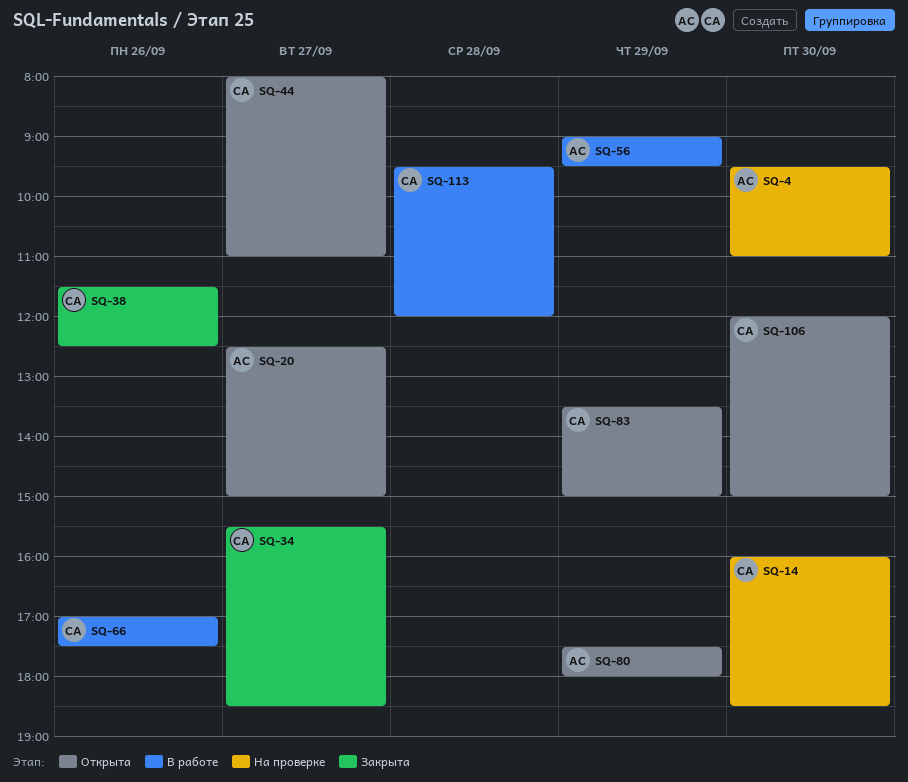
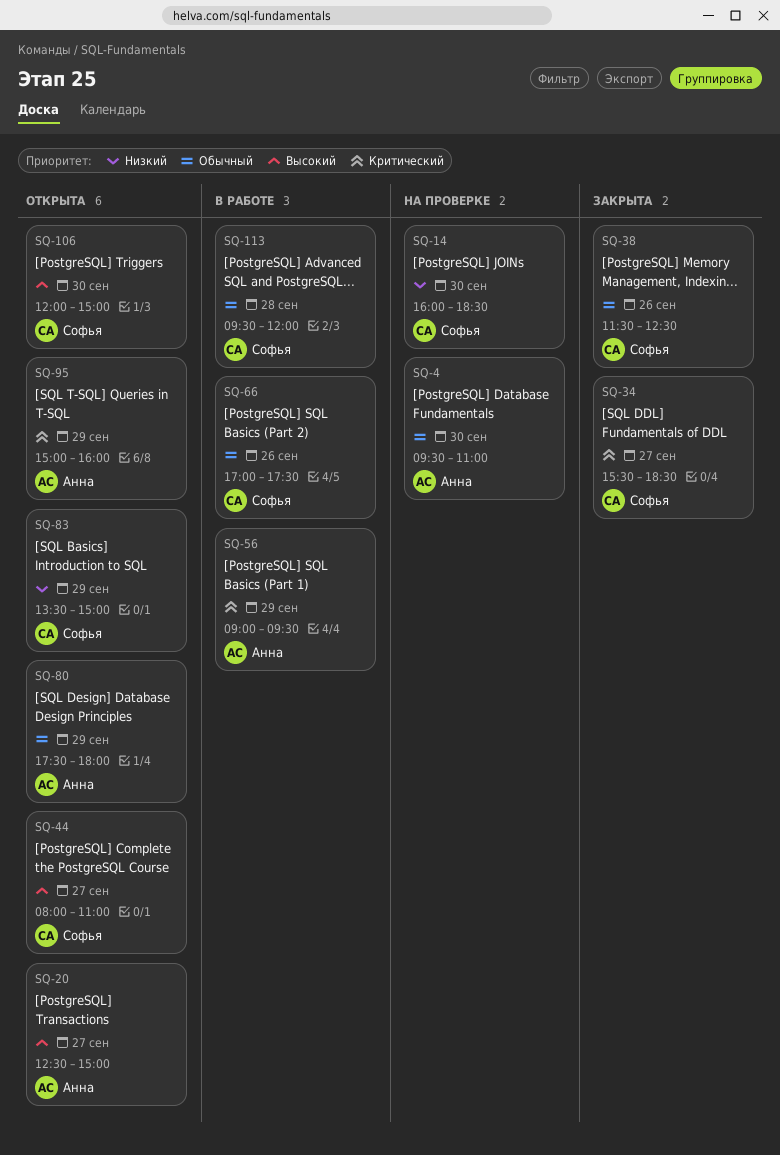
SQ-95: none -> present

